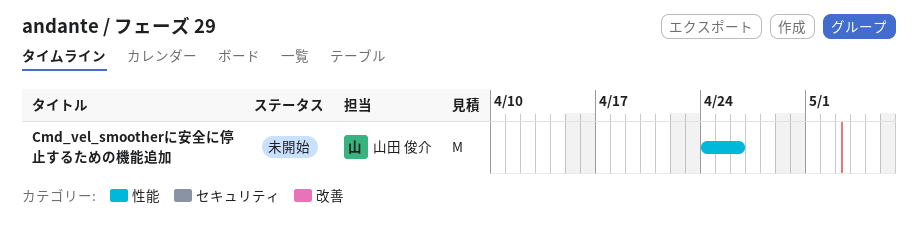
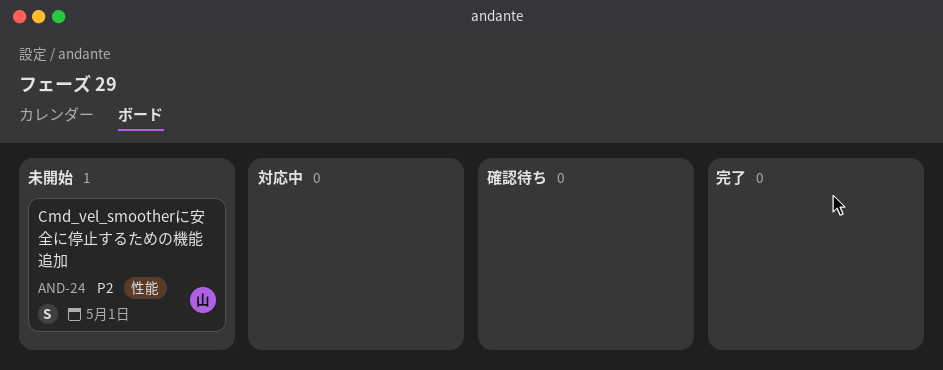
Cmd_vel_smootherに安全に停止するための機能追加, estimate: M -> S
Cmd_vel_smootherに安全に停止するための機能追加, due: Apr 26 -> May 1

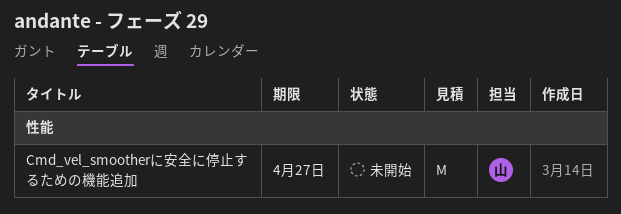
Cmd_vel_smootherに安全に停止するための機能追加, estimate: S -> M
Cmd_vel_smootherに安全に停止するための機能追加, due: May 1 -> Apr 27

